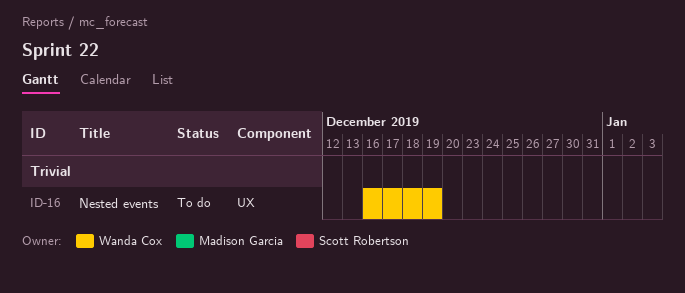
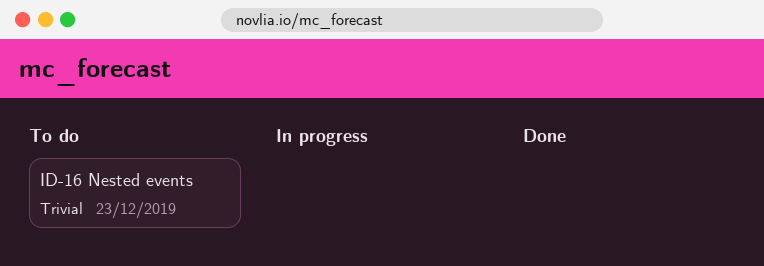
ID-16, due: Dec 19 -> Dec 23

